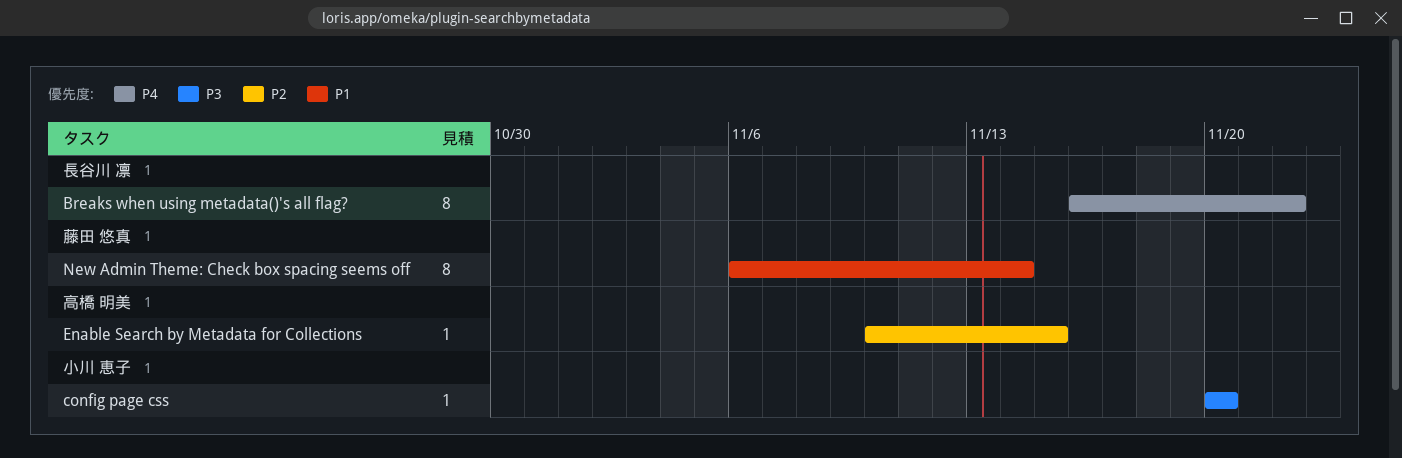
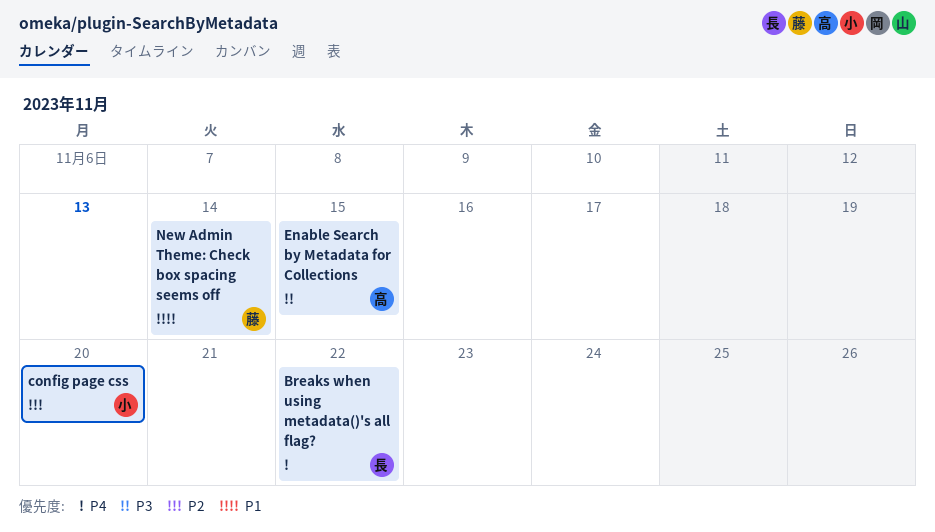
config page css, priority: P3 -> P2
Enable Search by Metadata for Collections, priority: P2 -> P3

